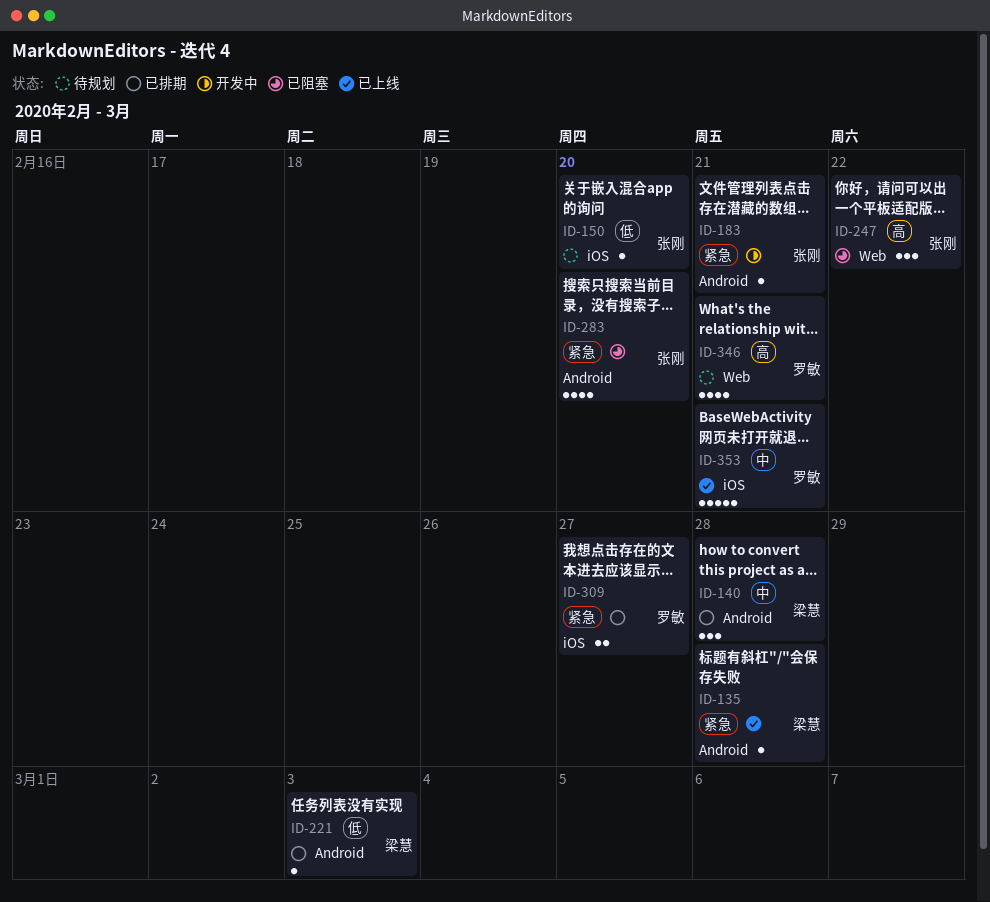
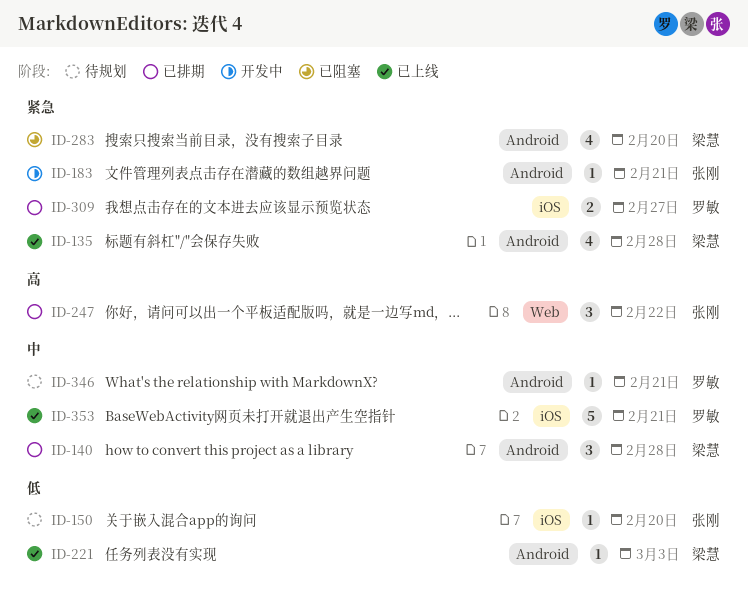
ID-135, estimate: 1 -> 4
ID-221, status: 已排期 -> 已上线
ID-247, status: 已阻塞 -> 已排期
ID-283, owner: 张刚 -> 梁慧
ID-346, priority: 高 -> 中
ID-346, label: Web -> Android
ID-346, estimate: 4 -> 1

